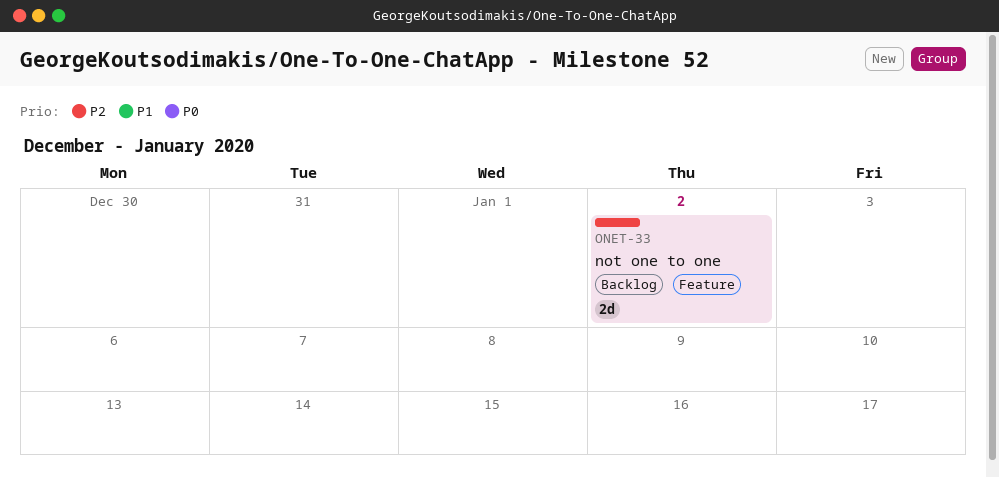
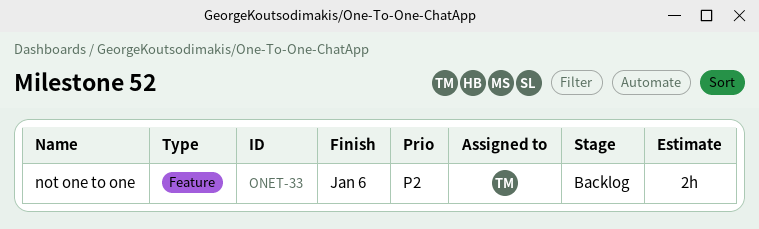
ONET-33, estimate: 2d -> 2h
ONET-33, due: Jan 2 -> Jan 6

